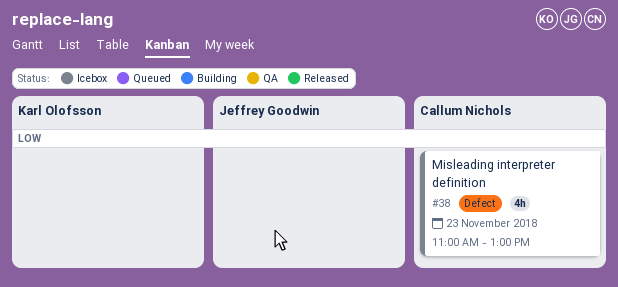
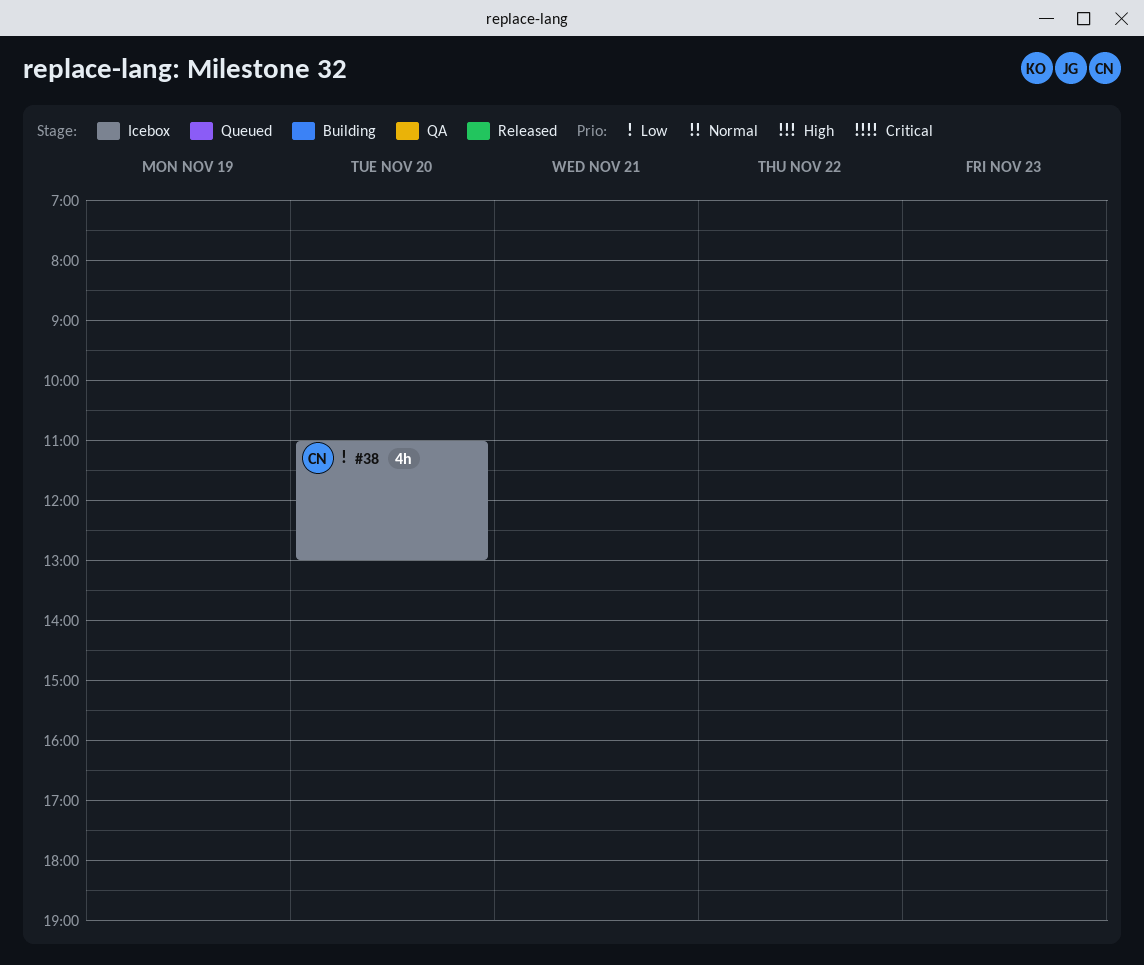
#38, day: Nov 23 -> Nov 20

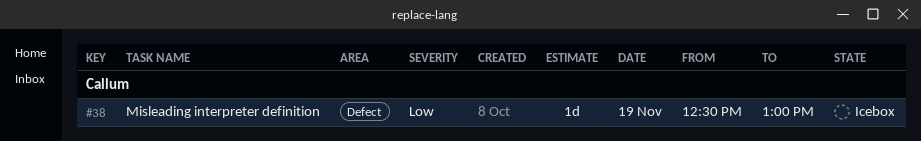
#38, estimate: 4h -> 1d
#38, day: Nov 20 -> Nov 19
#38, begins: 11:00 -> 12:30

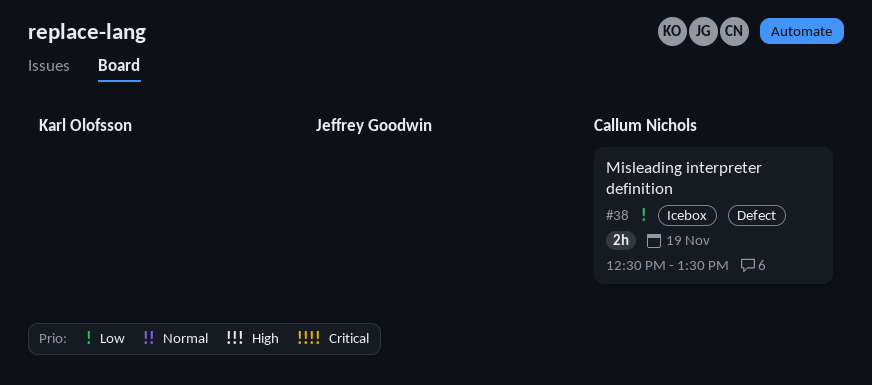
#38, estimate: 1d -> 2h
#38, ends: 13:00 -> 13:30

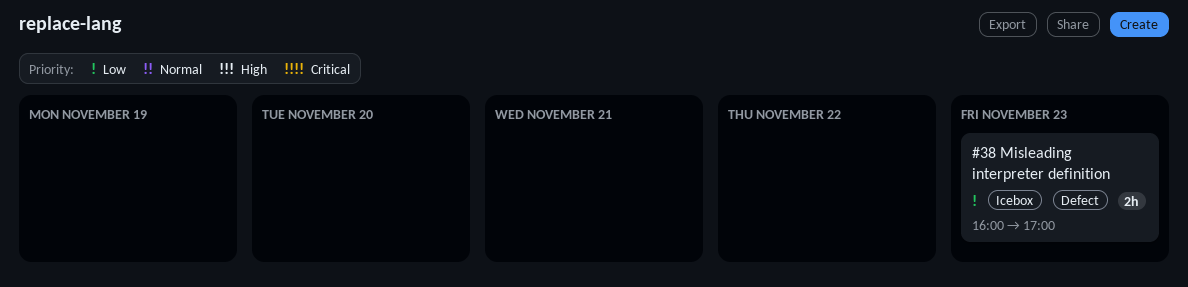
#38, day: Nov 19 -> Nov 23
#38, begins: 12:30 -> 16:00
#38, ends: 13:30 -> 17:00

